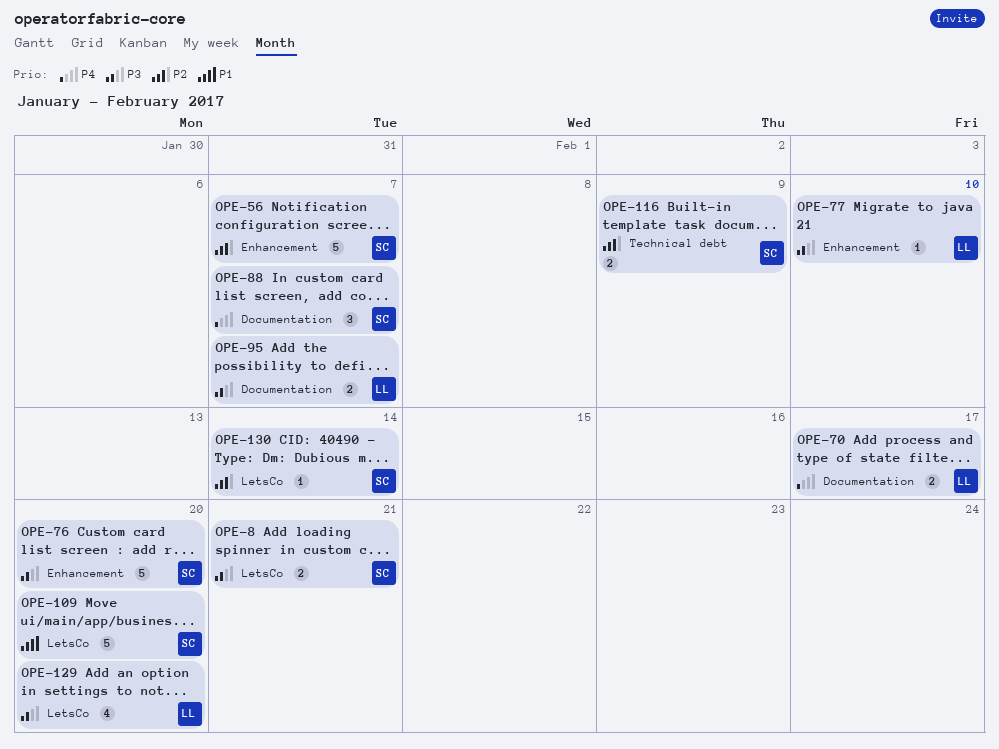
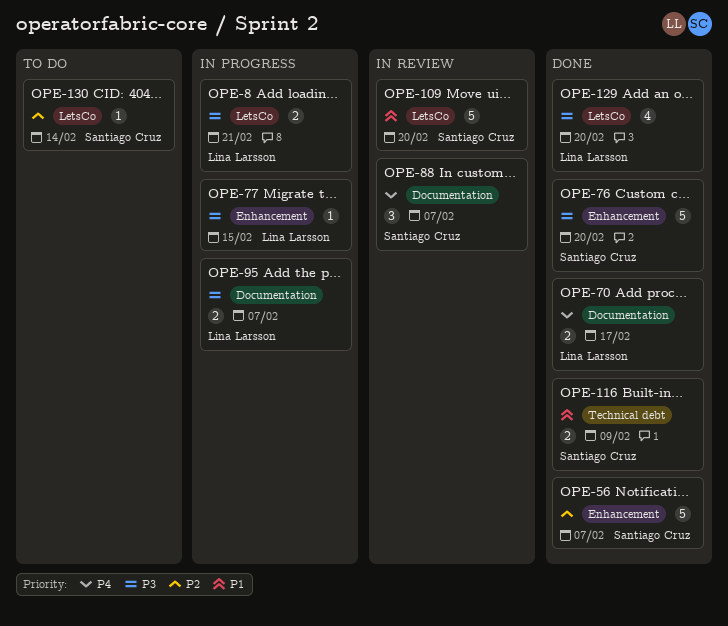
OPE-8, owner: Santiago Cruz -> Lina Larsson
OPE-77, due: Feb 10 -> Feb 15
OPE-116, priority: P2 -> P1

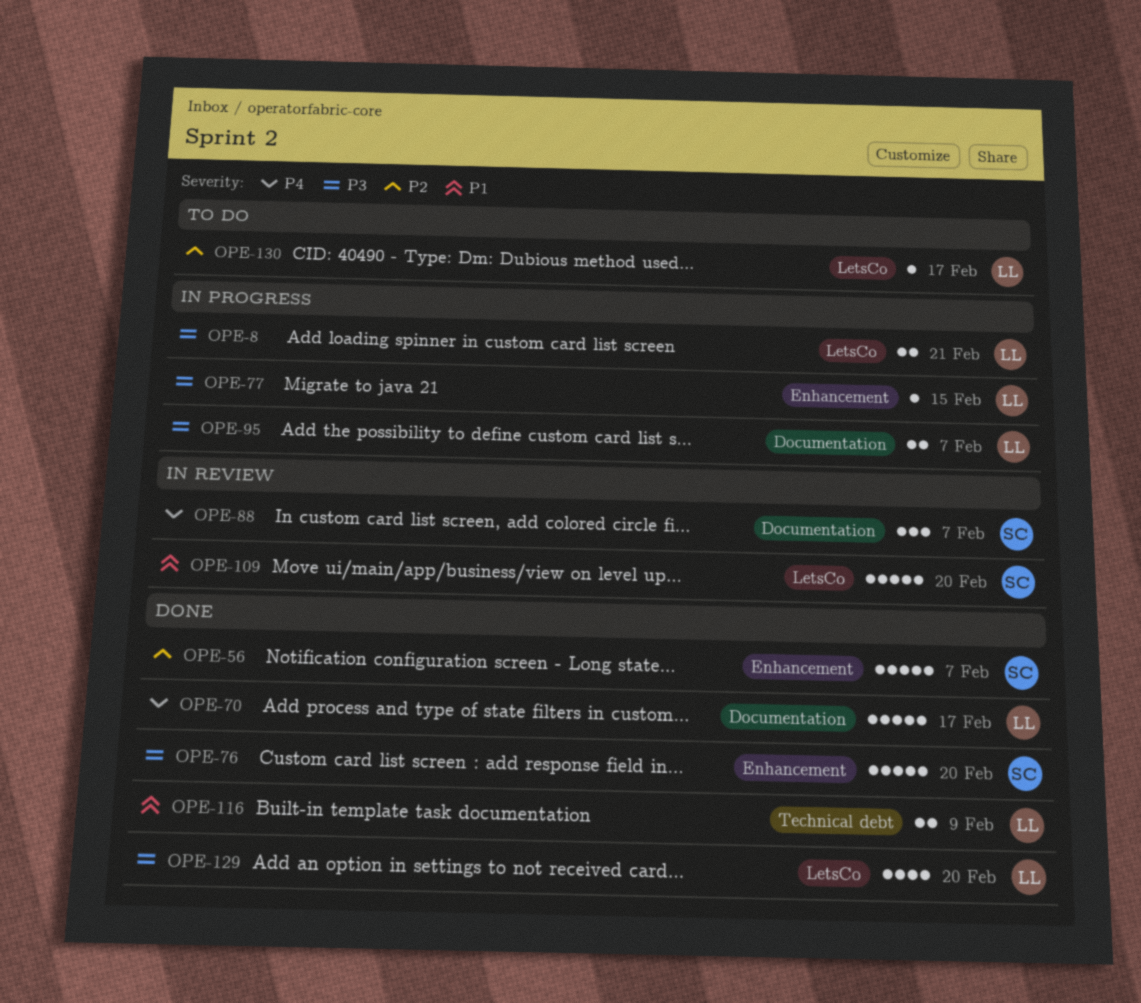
OPE-70, estimate: 2 -> 5
OPE-116, owner: Santiago Cruz -> Lina Larsson
OPE-130, owner: Santiago Cruz -> Lina Larsson
OPE-130, due: Feb 14 -> Feb 17

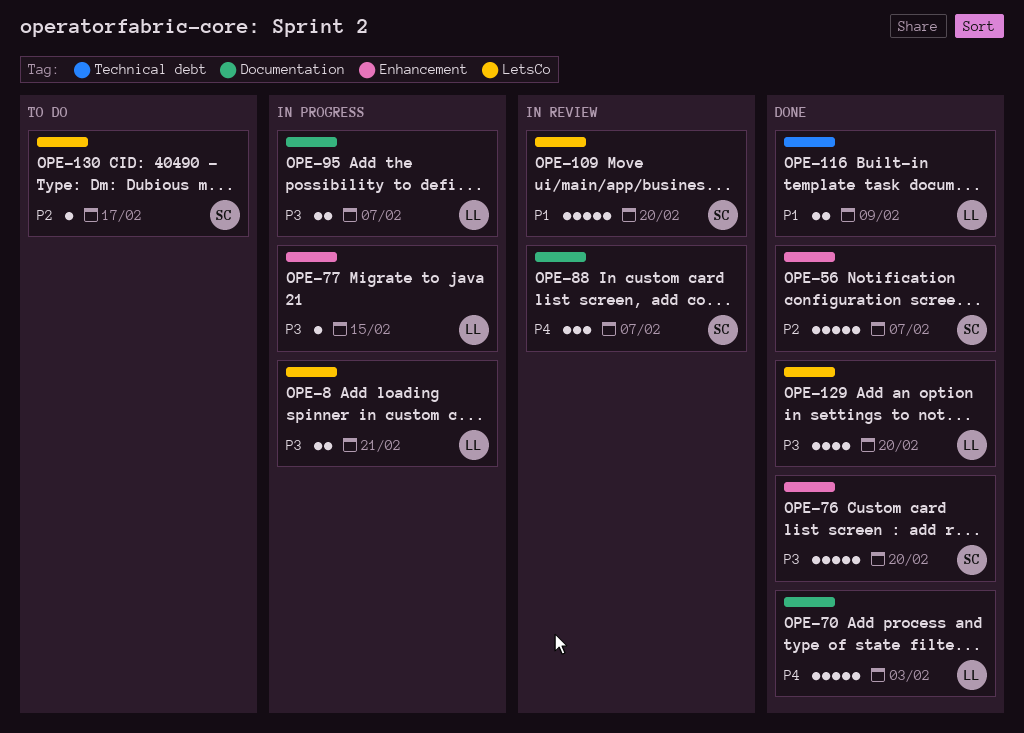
OPE-70, due: Feb 17 -> Feb 3
OPE-130, owner: LL -> SC

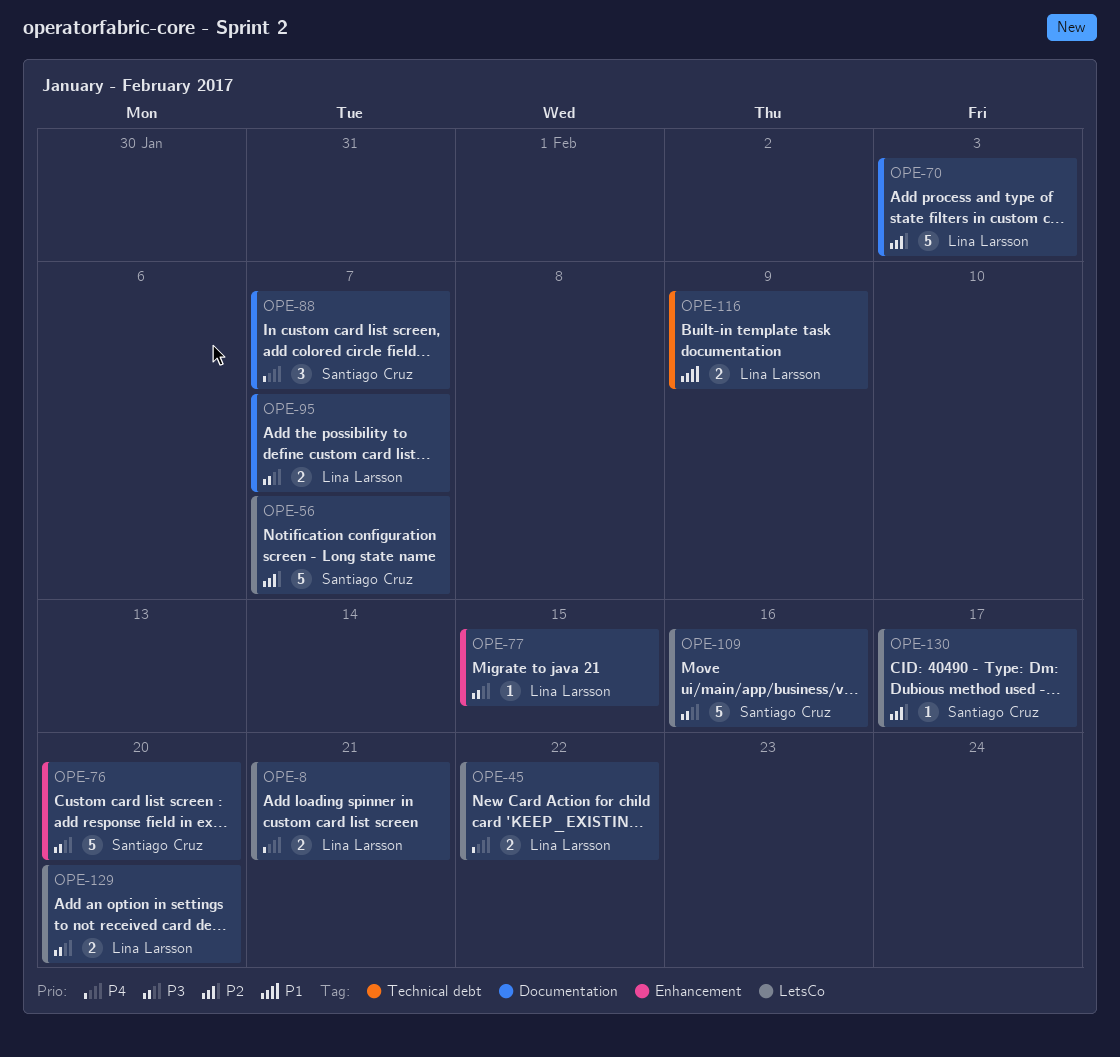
OPE-8, priority: P3 -> P4
OPE-45: none -> present
OPE-56, label: Enhancement -> LetsCo
OPE-70, priority: P4 -> P2
OPE-109, priority: P1 -> P3
OPE-109, due: Feb 20 -> Feb 16
OPE-129, estimate: 4 -> 2

